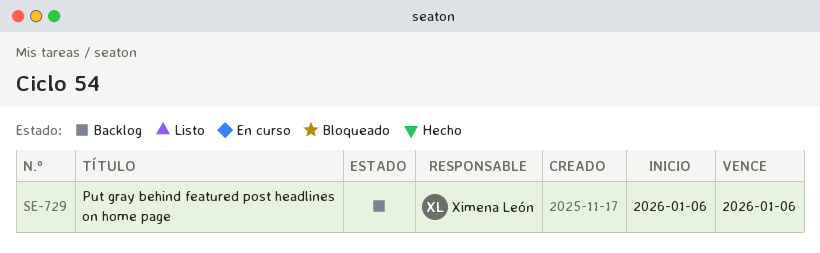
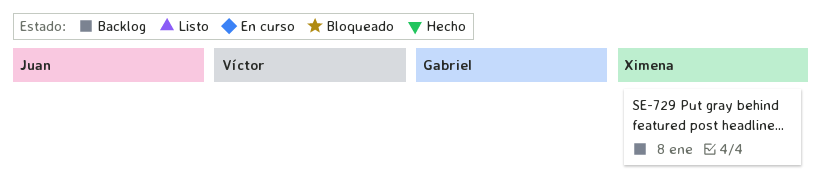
SE-729, due: Jan 6 -> Jan 8

